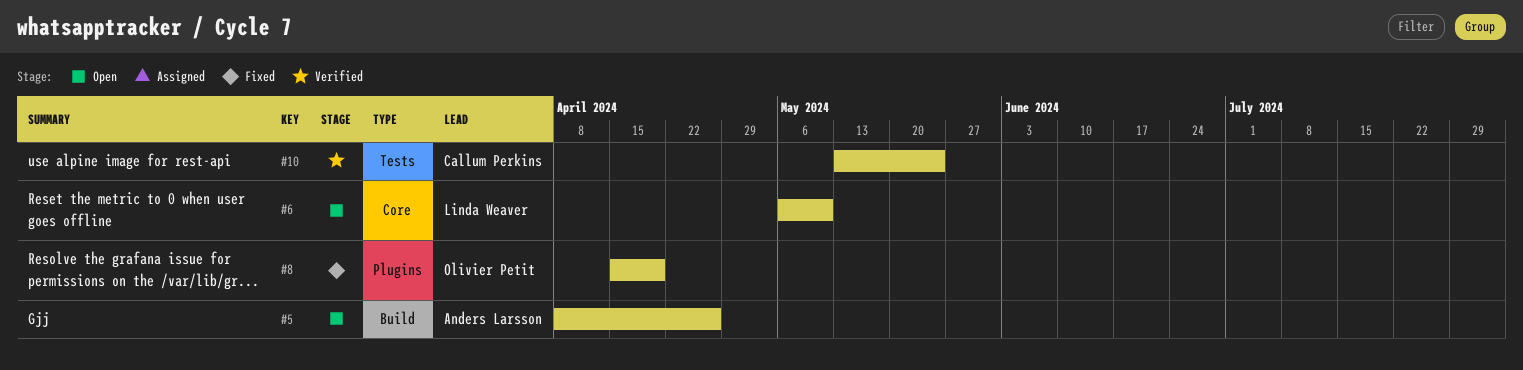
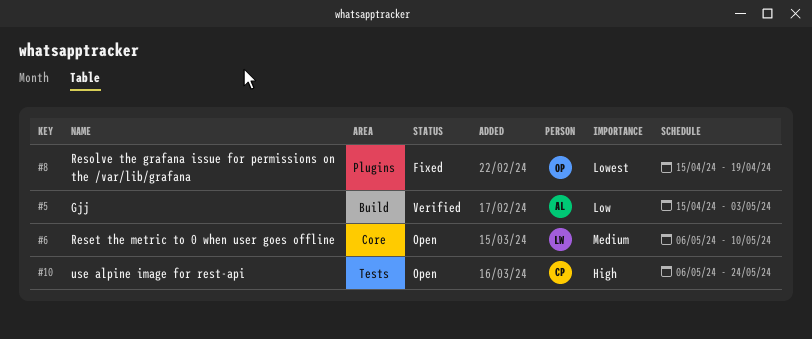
#5, status: Open -> Verified
#5, start: Apr 8 -> Apr 15
#5, due: Apr 26 -> May 3
#10, status: Verified -> Open
#10, start: May 13 -> May 6

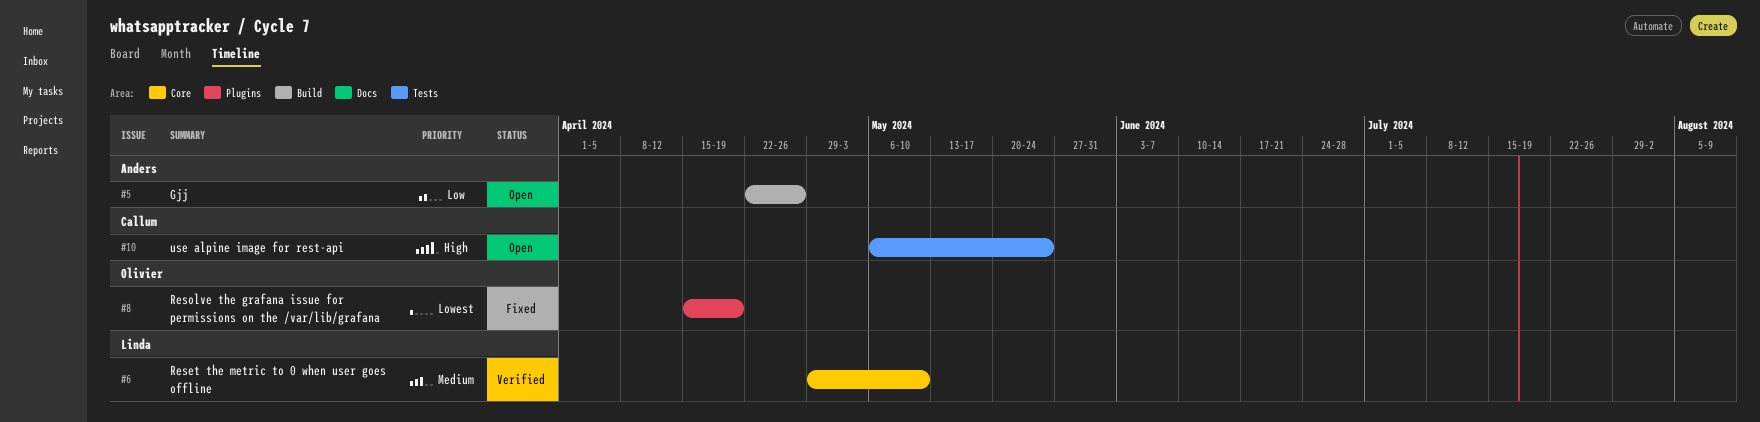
#5, status: Verified -> Open
#5, start: Apr 15 -> Apr 22
#5, due: May 3 -> Apr 26
#6, status: Open -> Verified
#6, start: May 6 -> Apr 29

